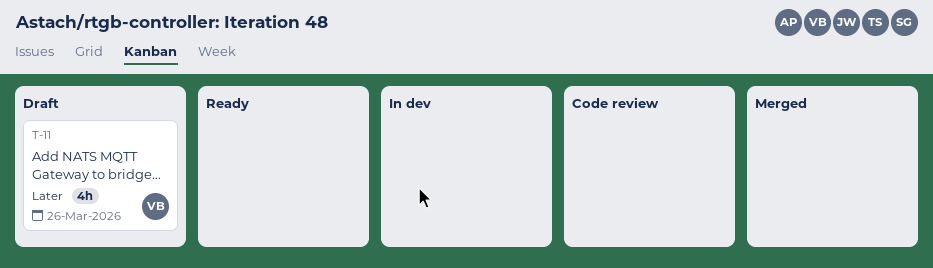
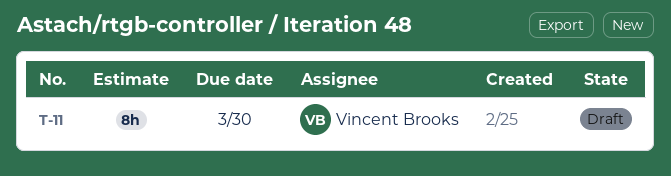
T-11, estimate: 4h -> 8h
T-11, due: Mar 26 -> Mar 30

